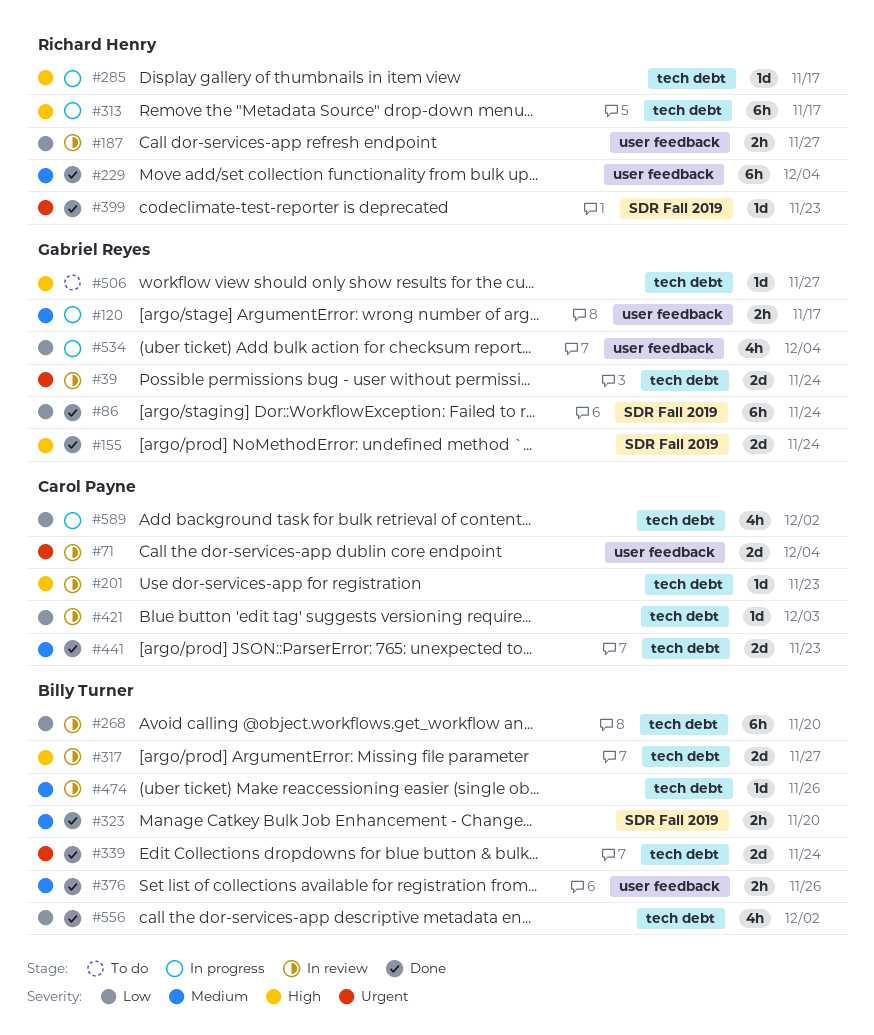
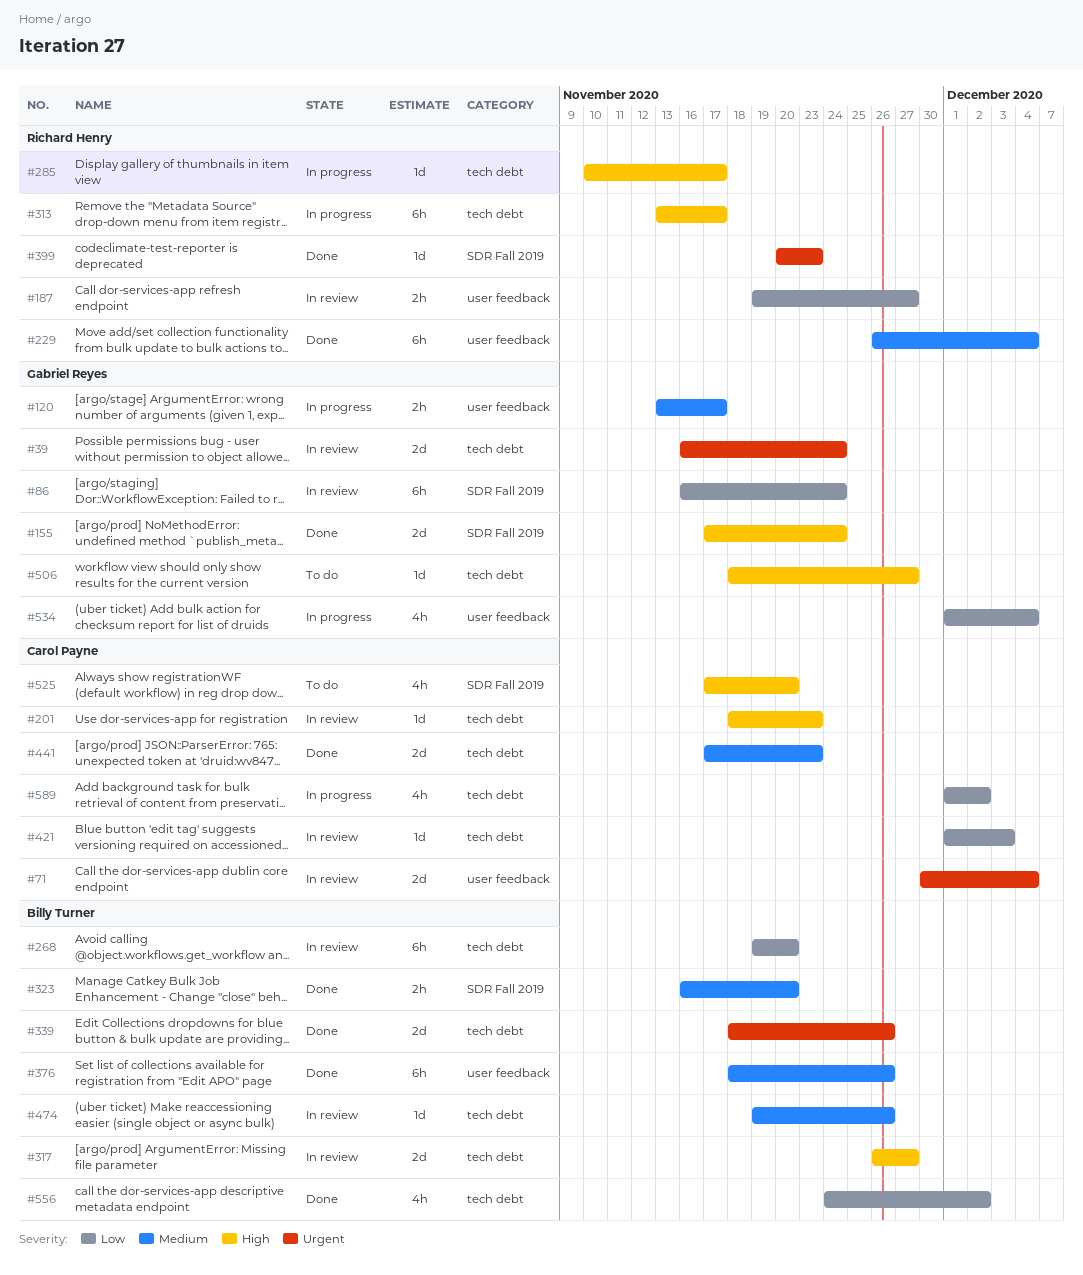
#86, status: Done -> In review
#339, due: Nov 24 -> Nov 26
#376, estimate: 2h -> 6h
#525: none -> present

